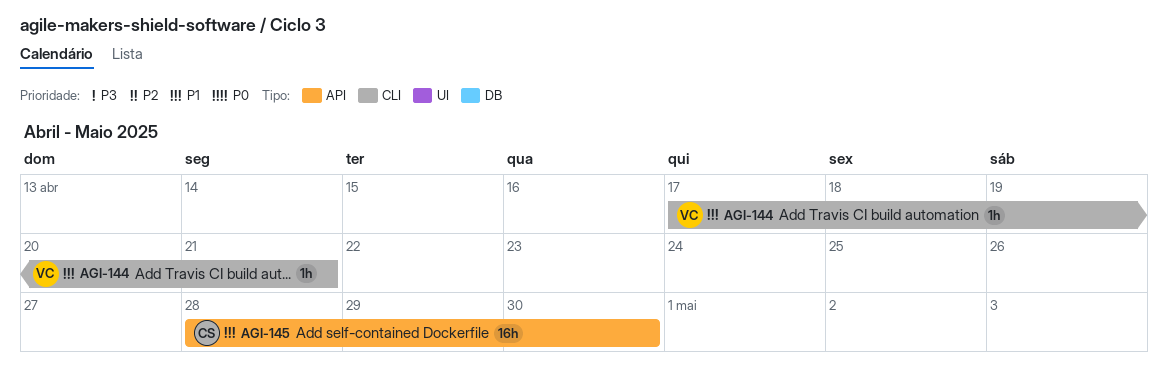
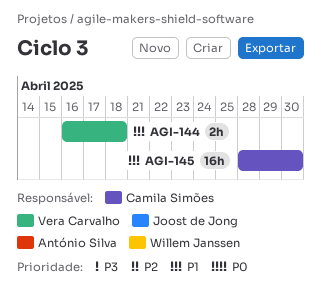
AGI-144, estimate: 1h -> 2h
AGI-144, start: Apr 17 -> Apr 16
AGI-144, due: Apr 21 -> Apr 18

